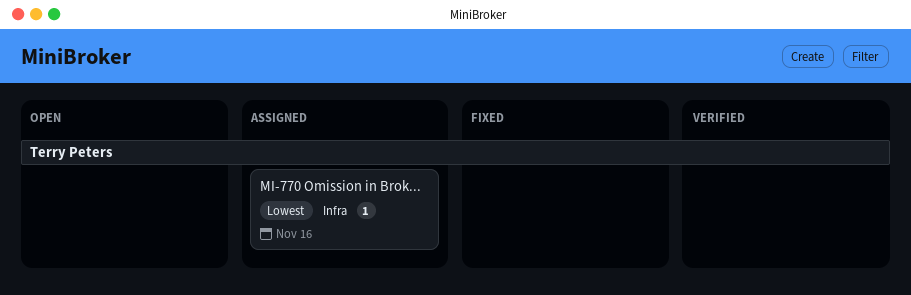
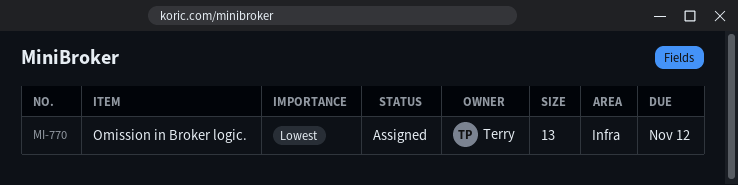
MI-770, estimate: 1 -> 13
MI-770, due: Nov 16 -> Nov 12

